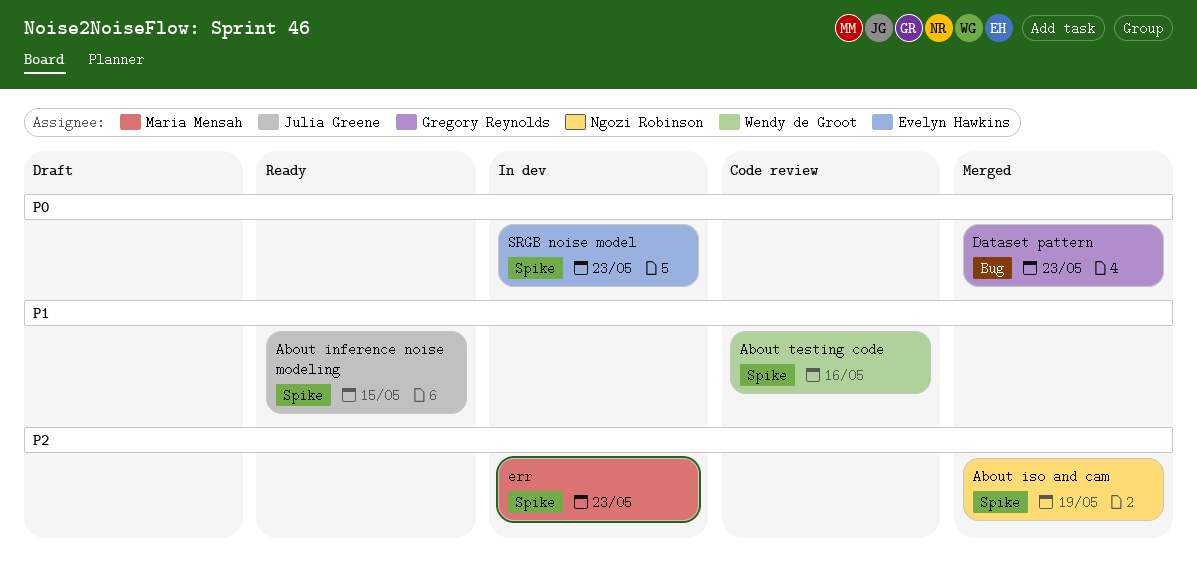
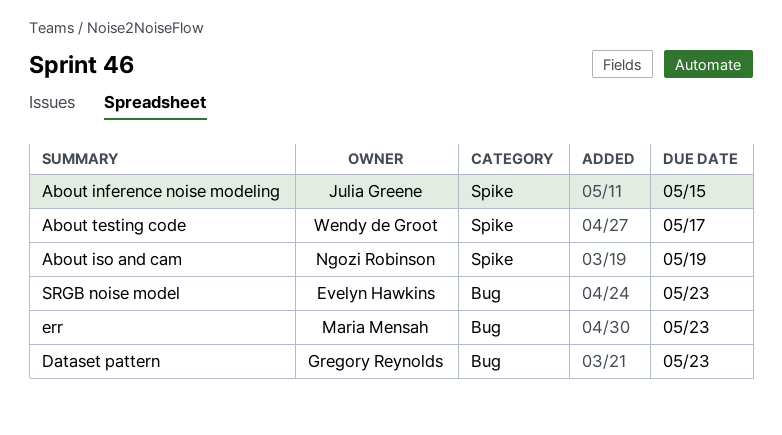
About testing code, due: May 16 -> May 17
err, label: Spike -> Bug
SRGB noise model, label: Spike -> Bug

